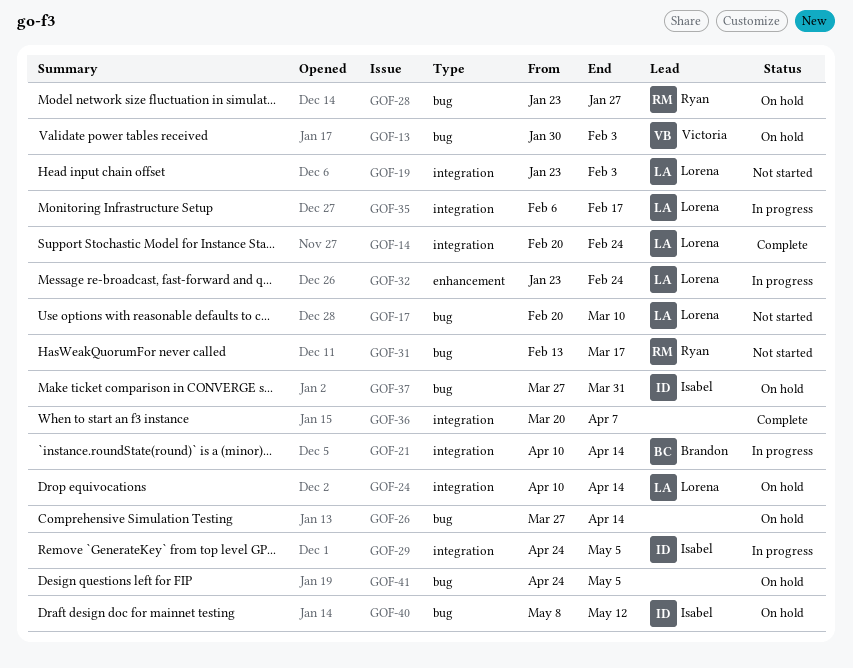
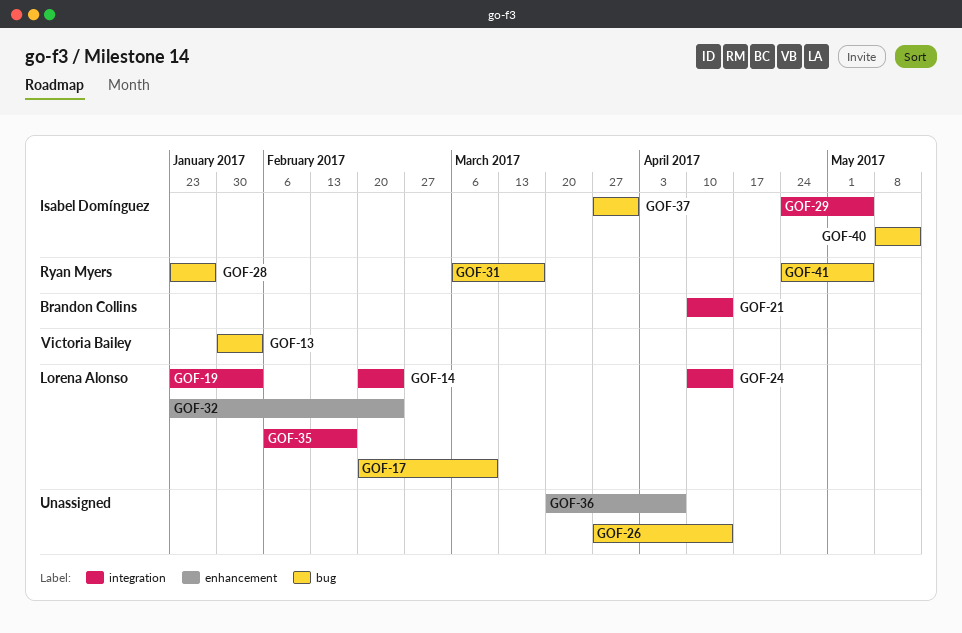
GOF-31, start: Feb 13 -> Mar 6
GOF-36, label: integration -> enhancement
GOF-41, owner: none -> Ryan Myers

